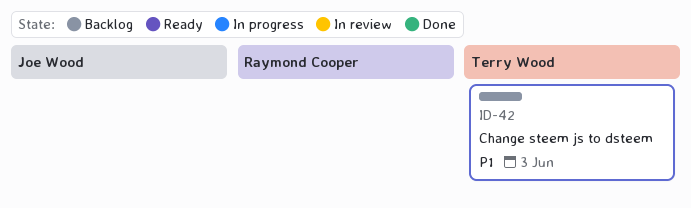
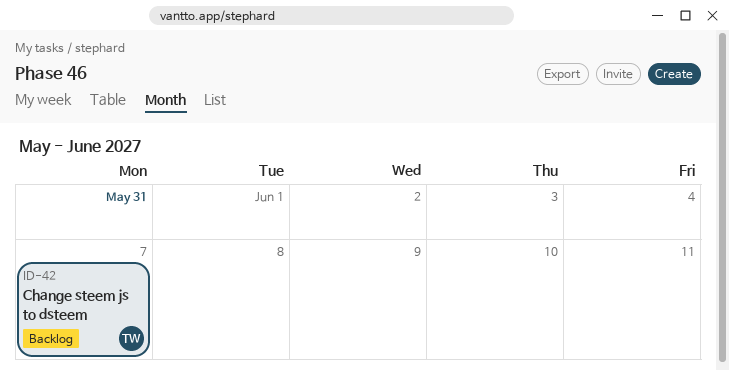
ID-42, due: Jun 3 -> Jun 7

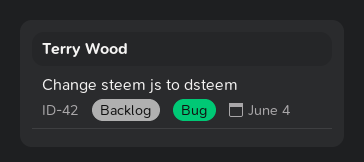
ID-42, due: Jun 7 -> Jun 4

